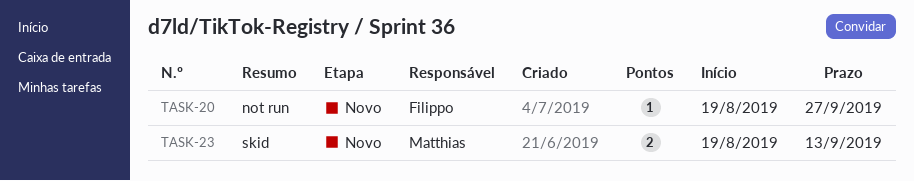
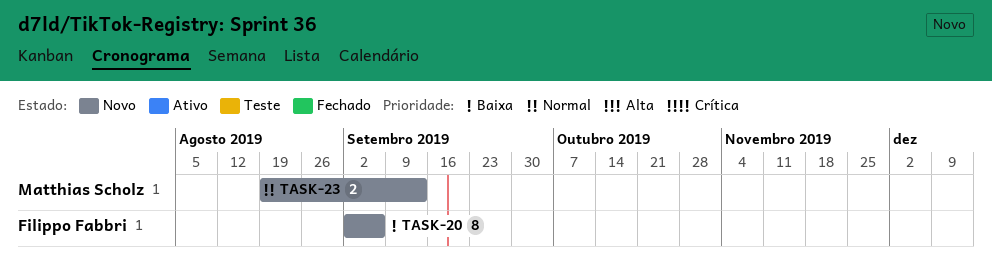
TASK-20, estimate: 1 -> 8
TASK-20, start: Aug 19 -> Sep 2
TASK-20, due: Sep 27 -> Sep 6

